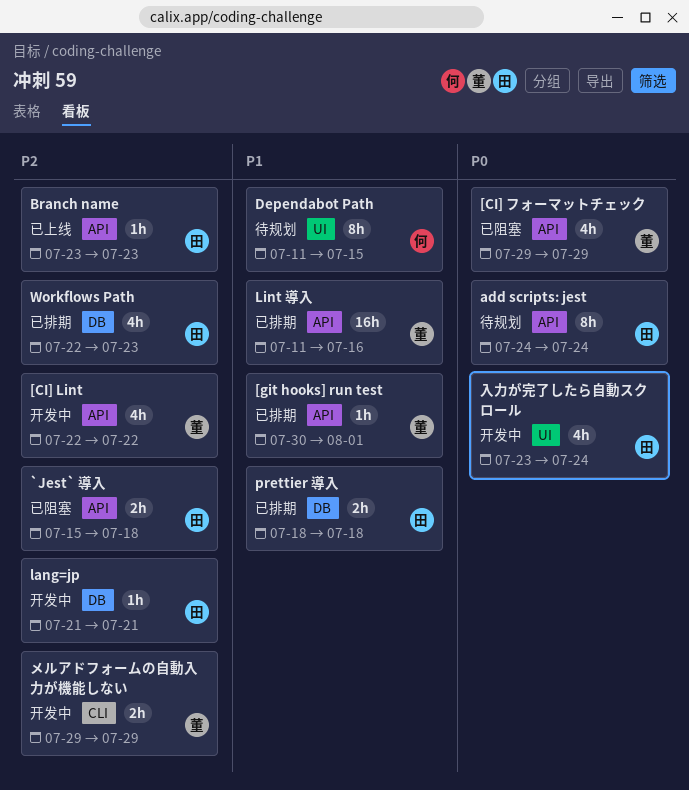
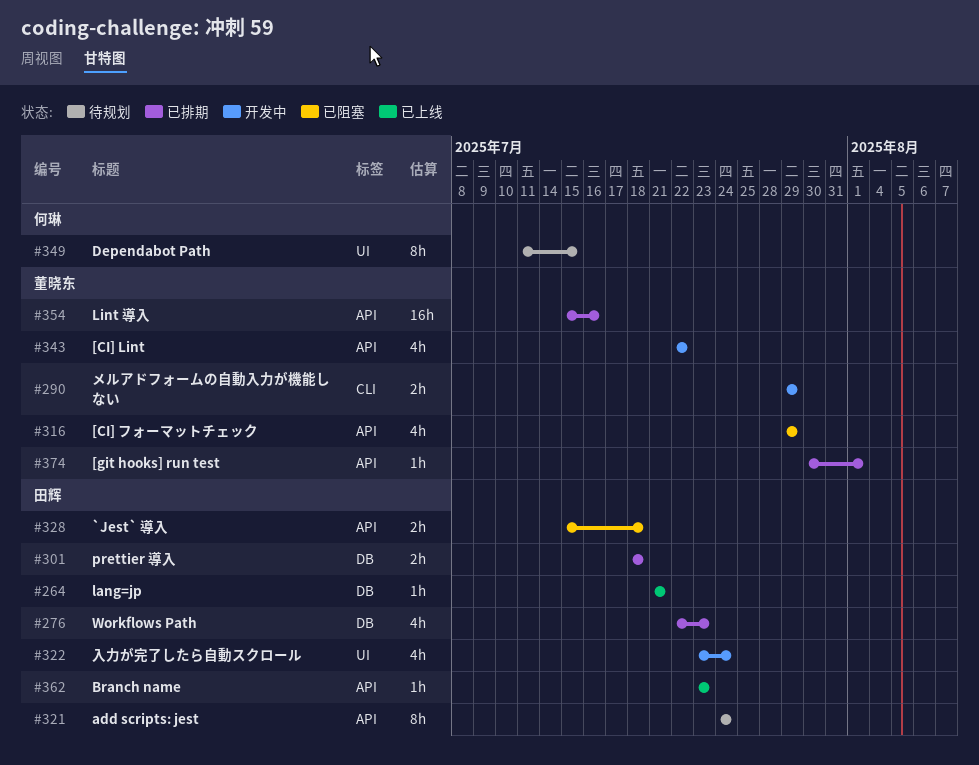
lang=jp, status: 开发中 -> 已上线
Lint 導入, start: Jul 11 -> Jul 15

